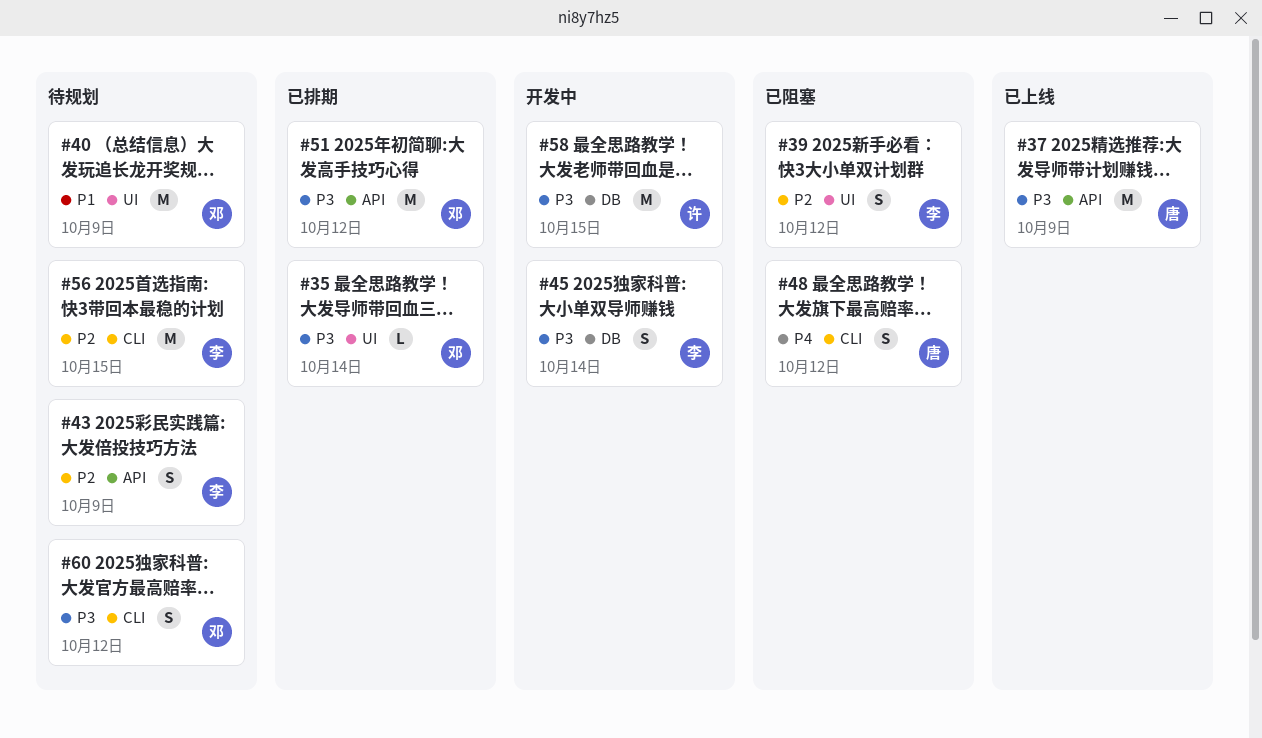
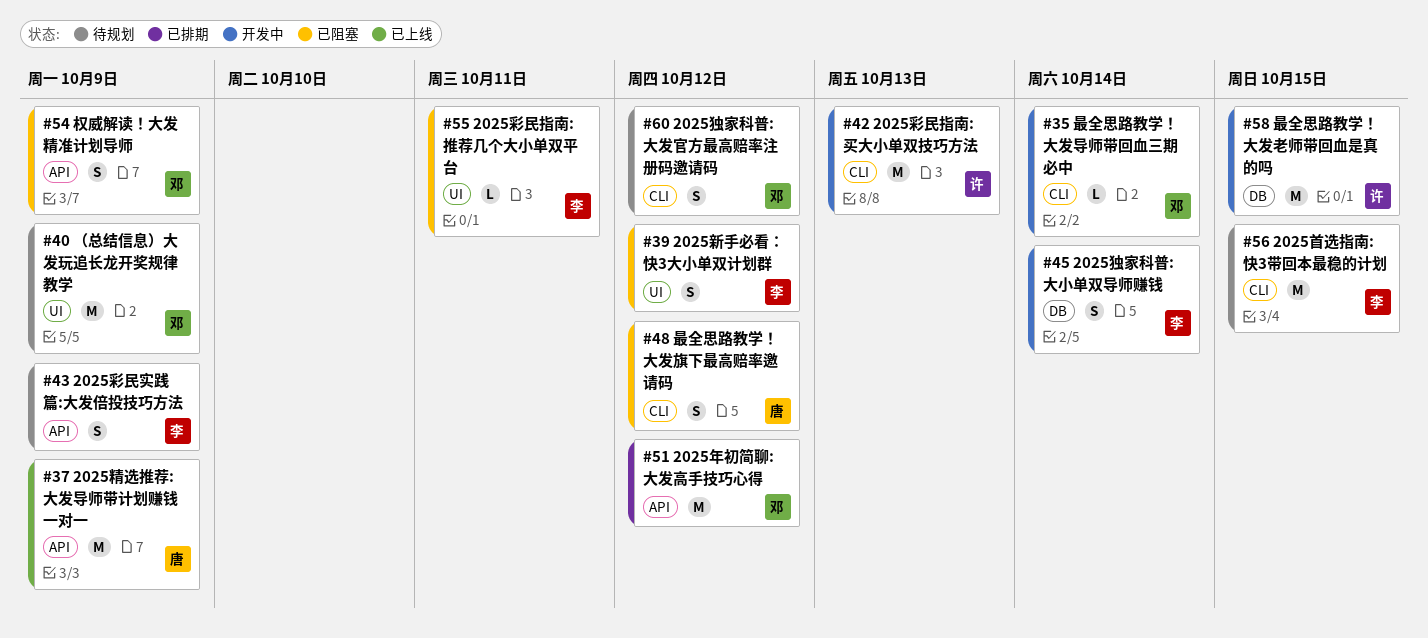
#35, status: 已排期 -> 开发中
#35, label: UI -> CLI
#42: none -> present
#54: none -> present
#55: none -> present

